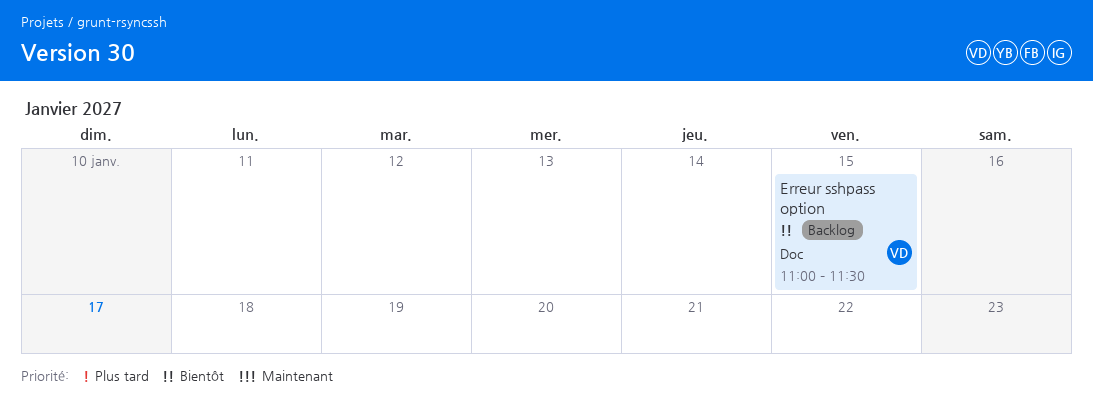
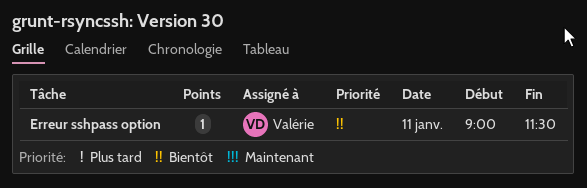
Erreur sshpass option, day: Jan 15 -> Jan 11
Erreur sshpass option, begins: 11:00 -> 09:00

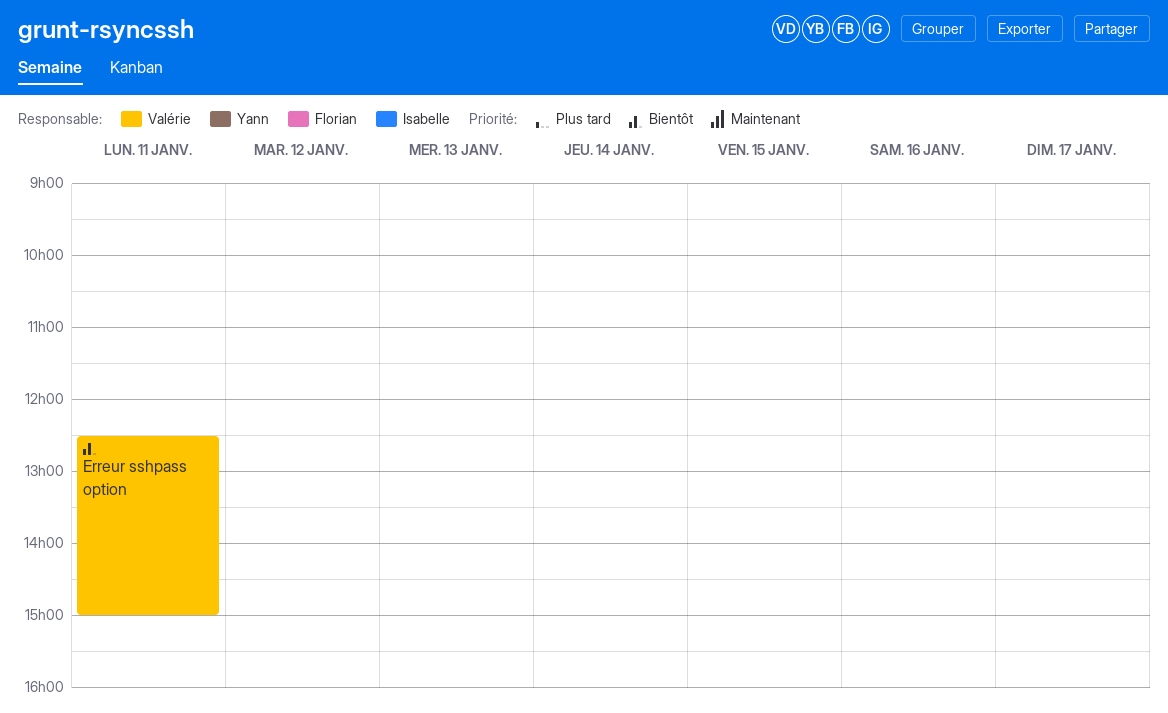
Erreur sshpass option, begins: 09:00 -> 12:30
Erreur sshpass option, ends: 11:30 -> 15:00

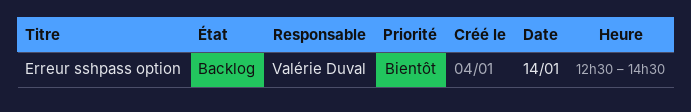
Erreur sshpass option, day: Jan 11 -> Jan 14
Erreur sshpass option, ends: 15:00 -> 14:30

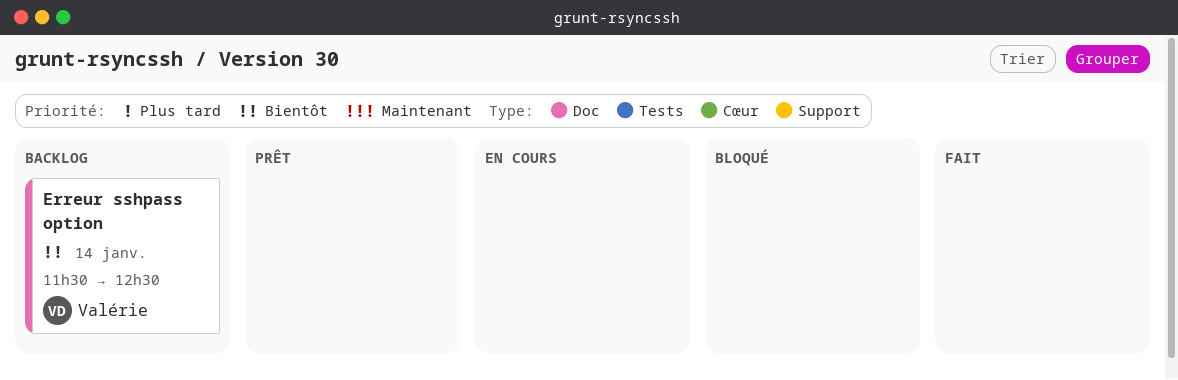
Erreur sshpass option, begins: 12:30 -> 11:30
Erreur sshpass option, ends: 14:30 -> 12:30

